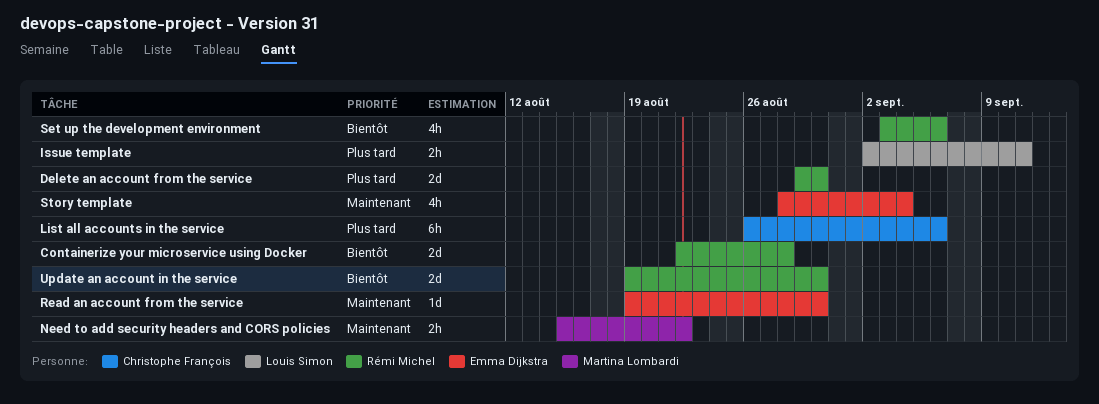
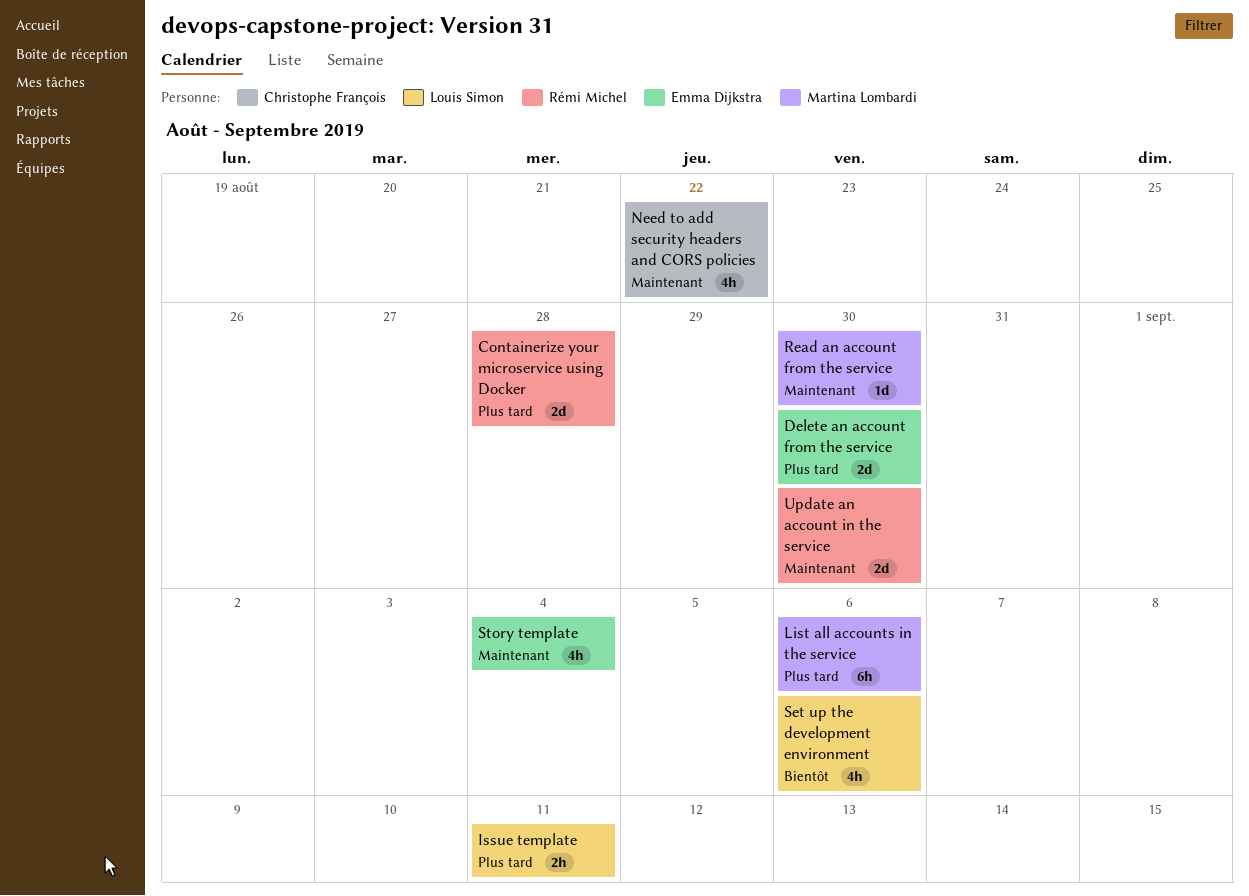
Containerize your microservice using Docker, priority: Bientôt -> Plus tard
Delete an account from the service, owner: Rémi Michel -> Emma Dijkstra
List all accounts in the service, owner: Christophe François -> Martina Lombardi
Need to add security headers and CORS policies, owner: Martina Lombardi -> Christophe François
Need to add security headers and CORS policies, estimate: 2h -> 4h
Read an account from the service, owner: Emma Dijkstra -> Martina Lombardi
Set up the development environment, owner: Rémi Michel -> Louis Simon
Update an account in the service, priority: Bientôt -> Maintenant

